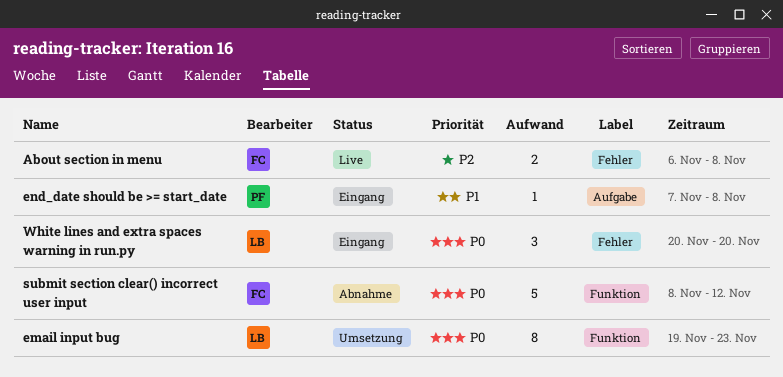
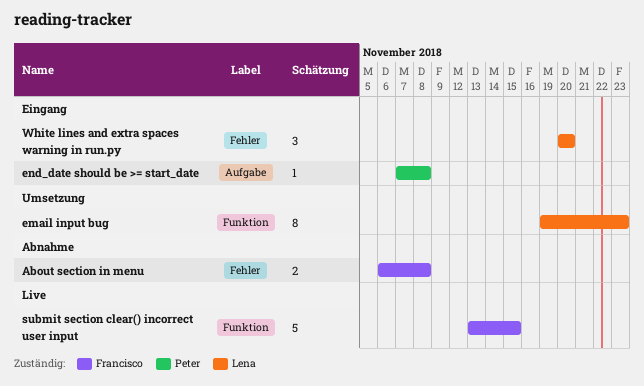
About section in menu, status: Live -> Abnahme
submit section clear() incorrect user input, status: Abnahme -> Live
submit section clear() incorrect user input, start: Nov 8 -> Nov 13
submit section clear() incorrect user input, due: Nov 12 -> Nov 15

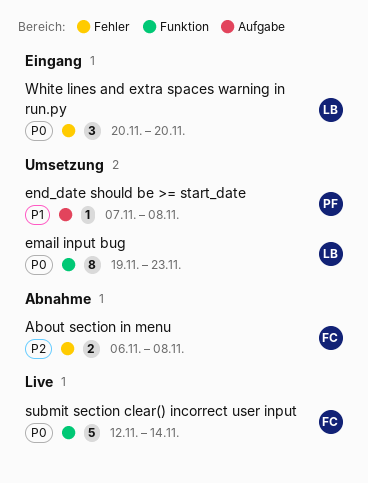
end_date should be >= start_date, status: Eingang -> Umsetzung
submit section clear() incorrect user input, start: Nov 13 -> Nov 12
submit section clear() incorrect user input, due: Nov 15 -> Nov 14

